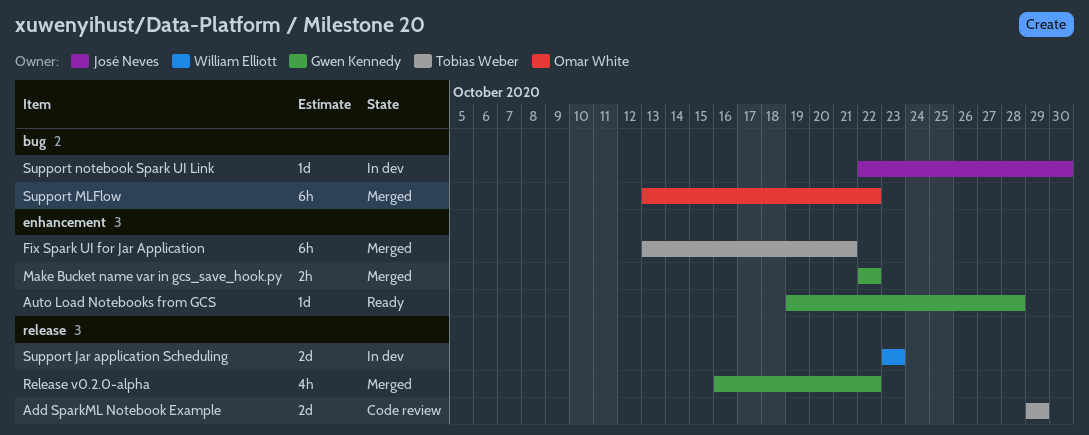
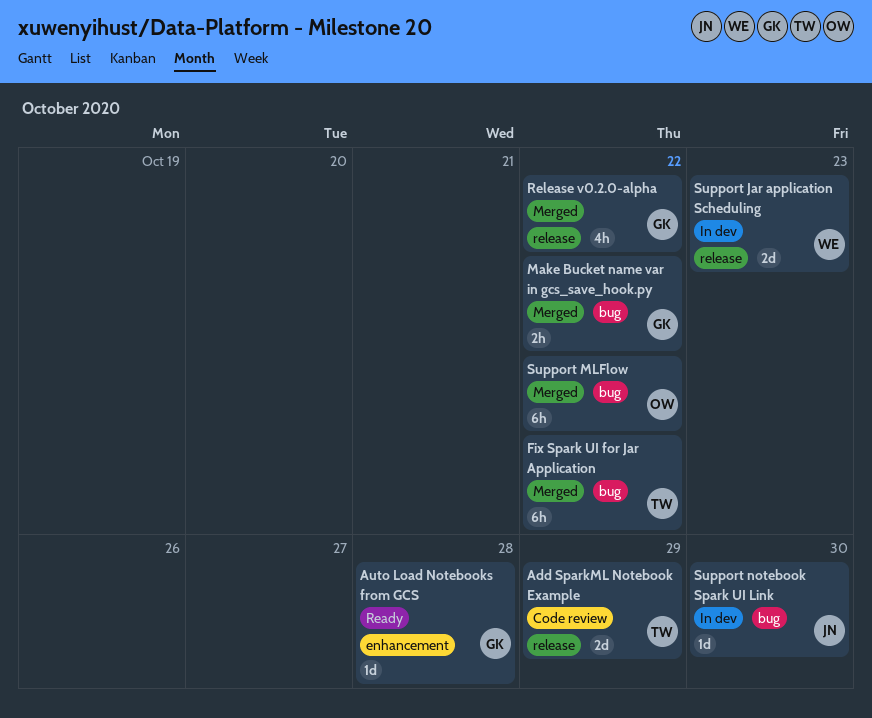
Fix Spark UI for Jar Application, label: enhancement -> bug
Fix Spark UI for Jar Application, due: Oct 21 -> Oct 22
Make Bucket name var in gcs_save_hook.py, label: enhancement -> bug

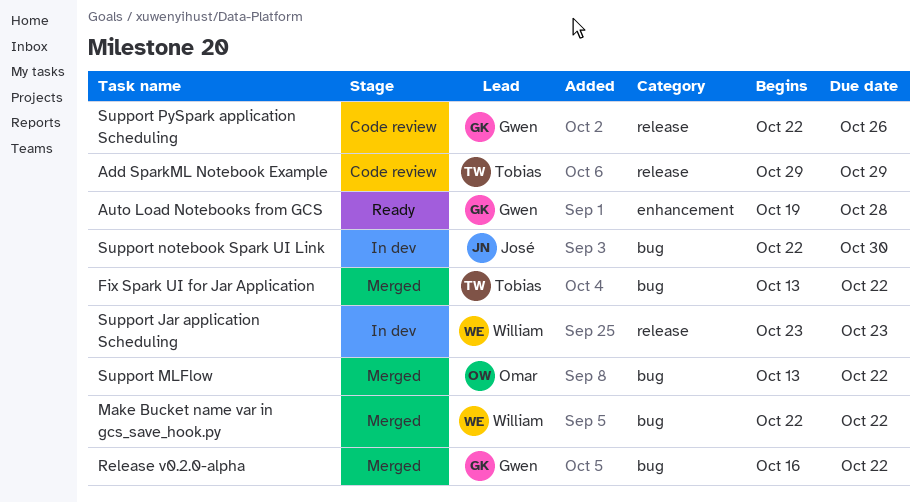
Make Bucket name var in gcs_save_hook.py, owner: Gwen -> William
Release v0.2.0-alpha, label: release -> bug
Support PySpark application Scheduling: none -> present

